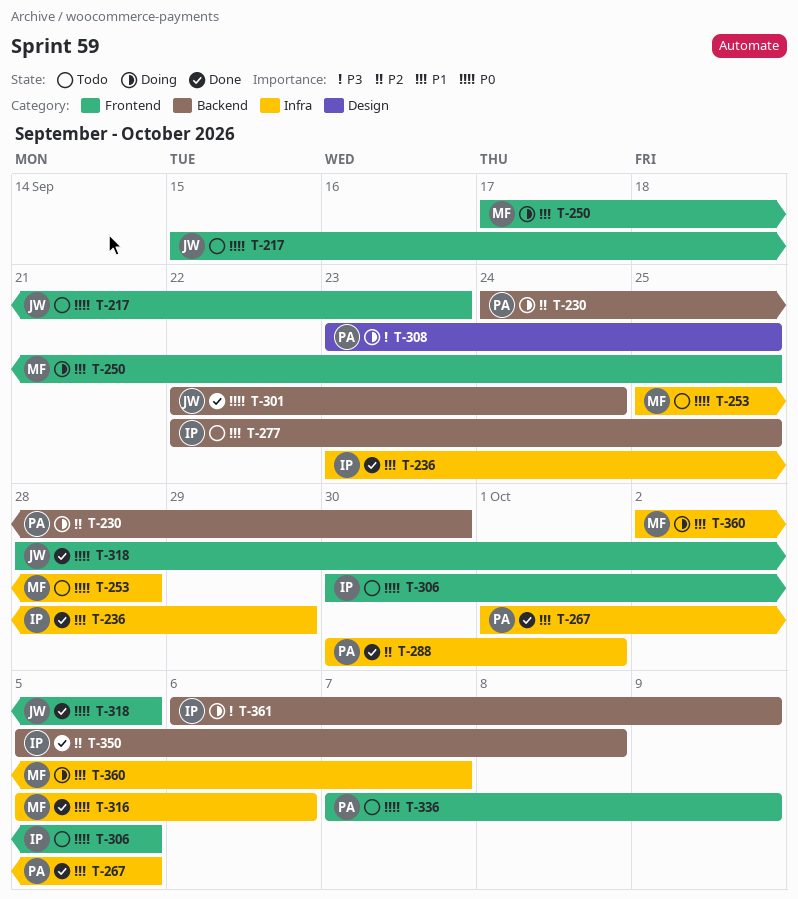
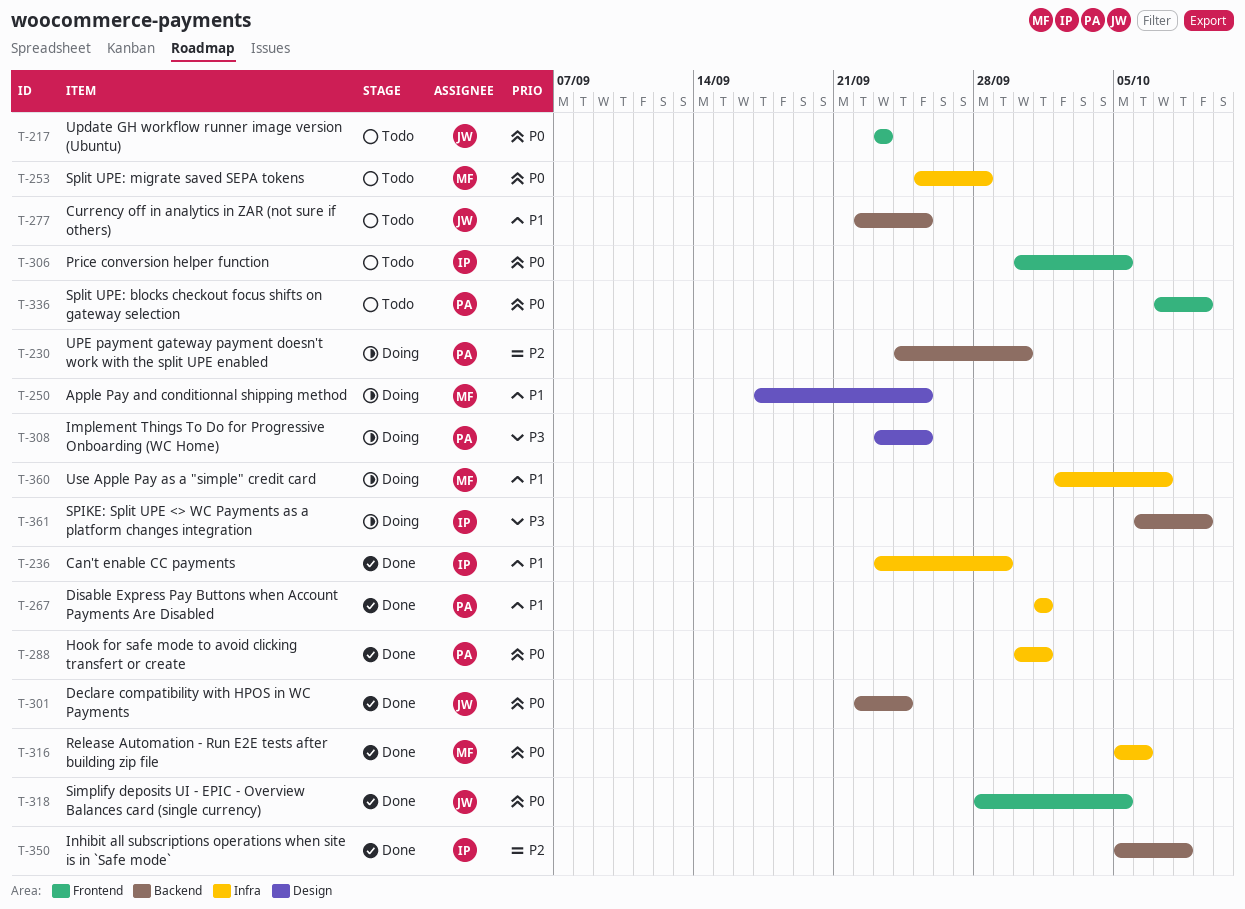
T-217, start: Sep 15 -> Sep 23
T-250, label: Frontend -> Design
T-267, due: Oct 5 -> Oct 1
T-277, owner: IP -> JW
T-288, priority: P2 -> P0

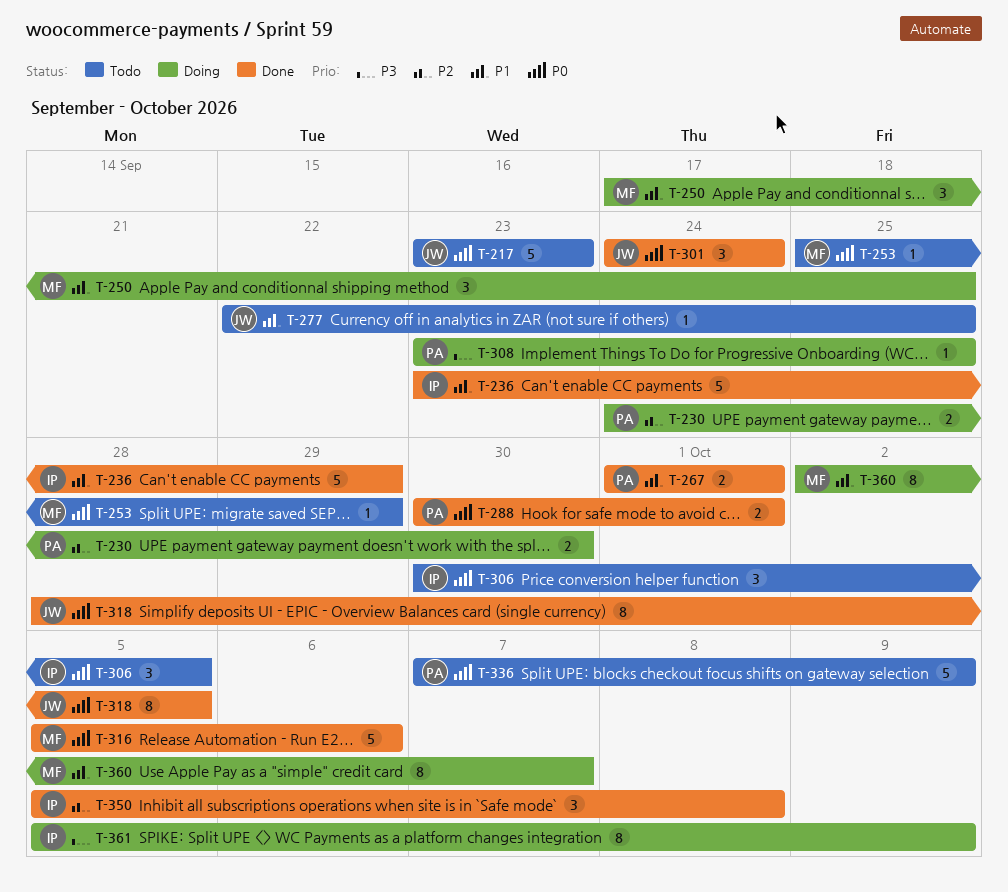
T-253, due: Sep 28 -> Sep 29
T-301, start: Sep 22 -> Sep 24
T-361, start: Oct 6 -> Oct 5

